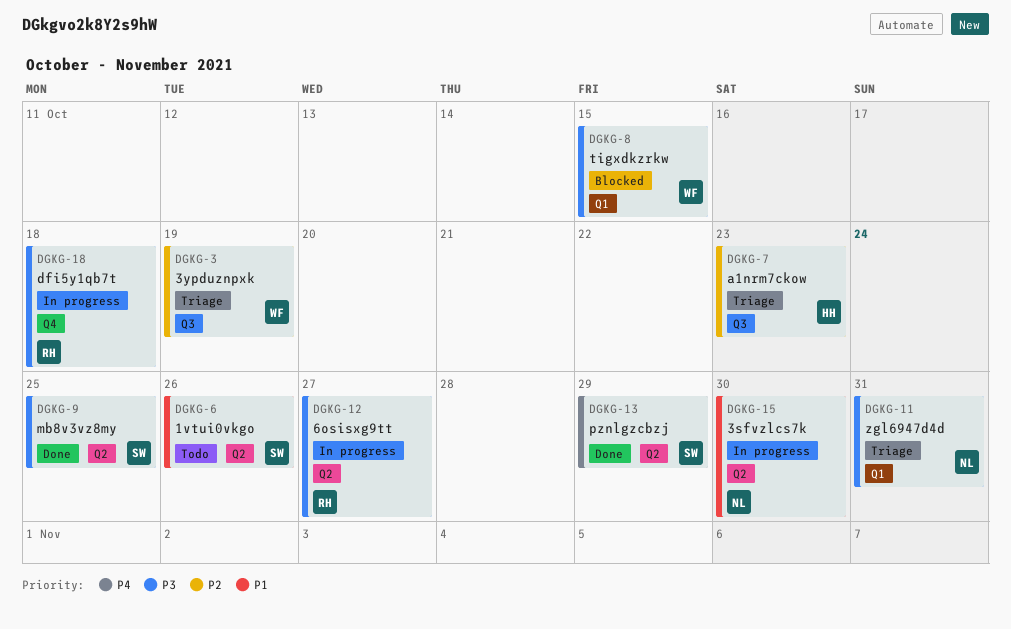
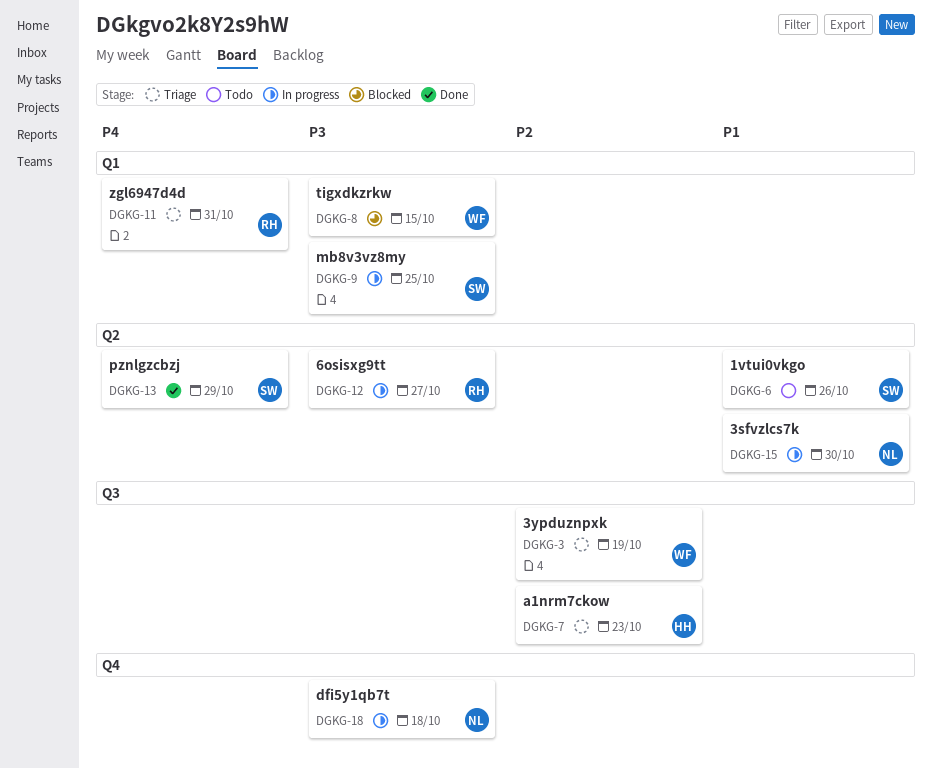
DGKG-9, status: Done -> In progress
DGKG-9, label: Q2 -> Q1
DGKG-11, owner: NL -> RH
DGKG-11, priority: P3 -> P4
DGKG-18, owner: RH -> NL

